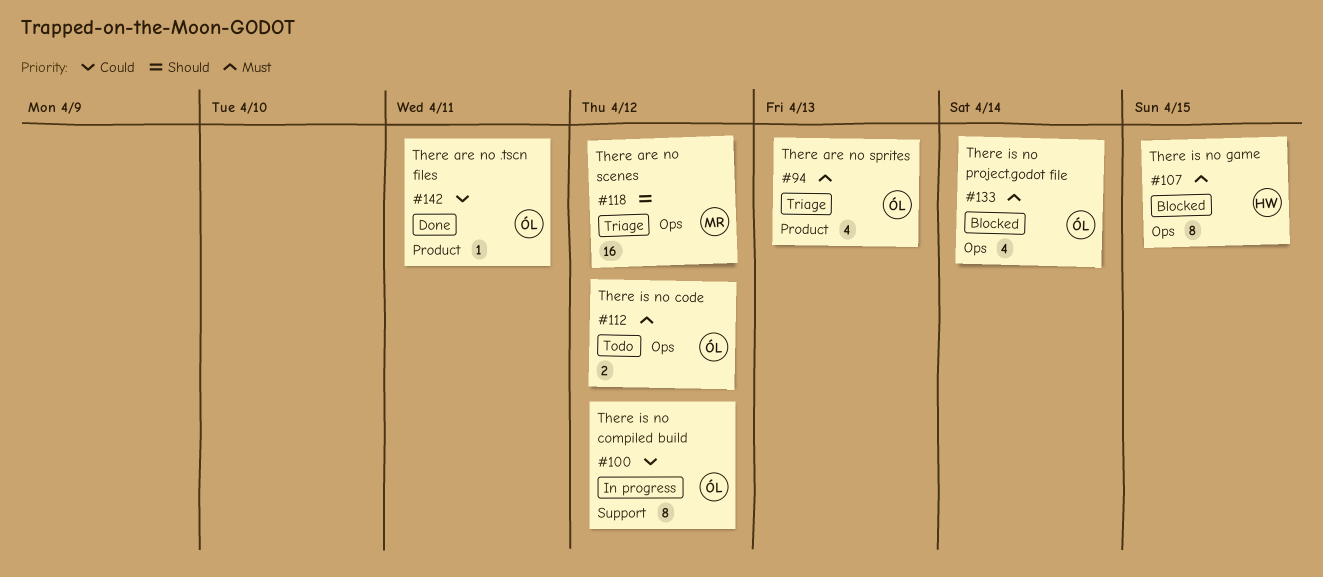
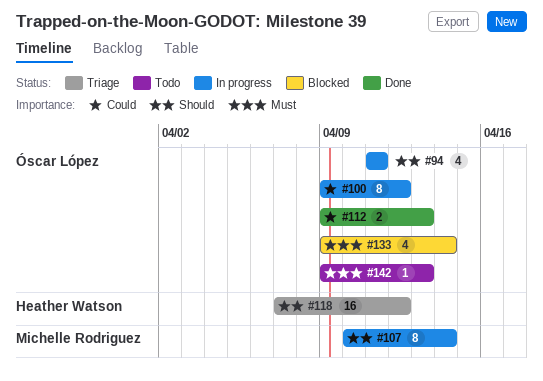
#94, status: Triage -> In progress
#94, priority: Must -> Should
#94, due: Apr 13 -> Apr 11
#107, status: Blocked -> In progress
#107, owner: Heather Watson -> Michelle Rodriguez
#107, priority: Must -> Should
#107, due: Apr 15 -> Apr 14
#112, status: Todo -> Done
#112, priority: Must -> Could
#112, due: Apr 12 -> Apr 13
#118, owner: Michelle Rodriguez -> Heather Watson
#142, status: Done -> Todo
#142, priority: Could -> Must
#142, due: Apr 11 -> Apr 13

